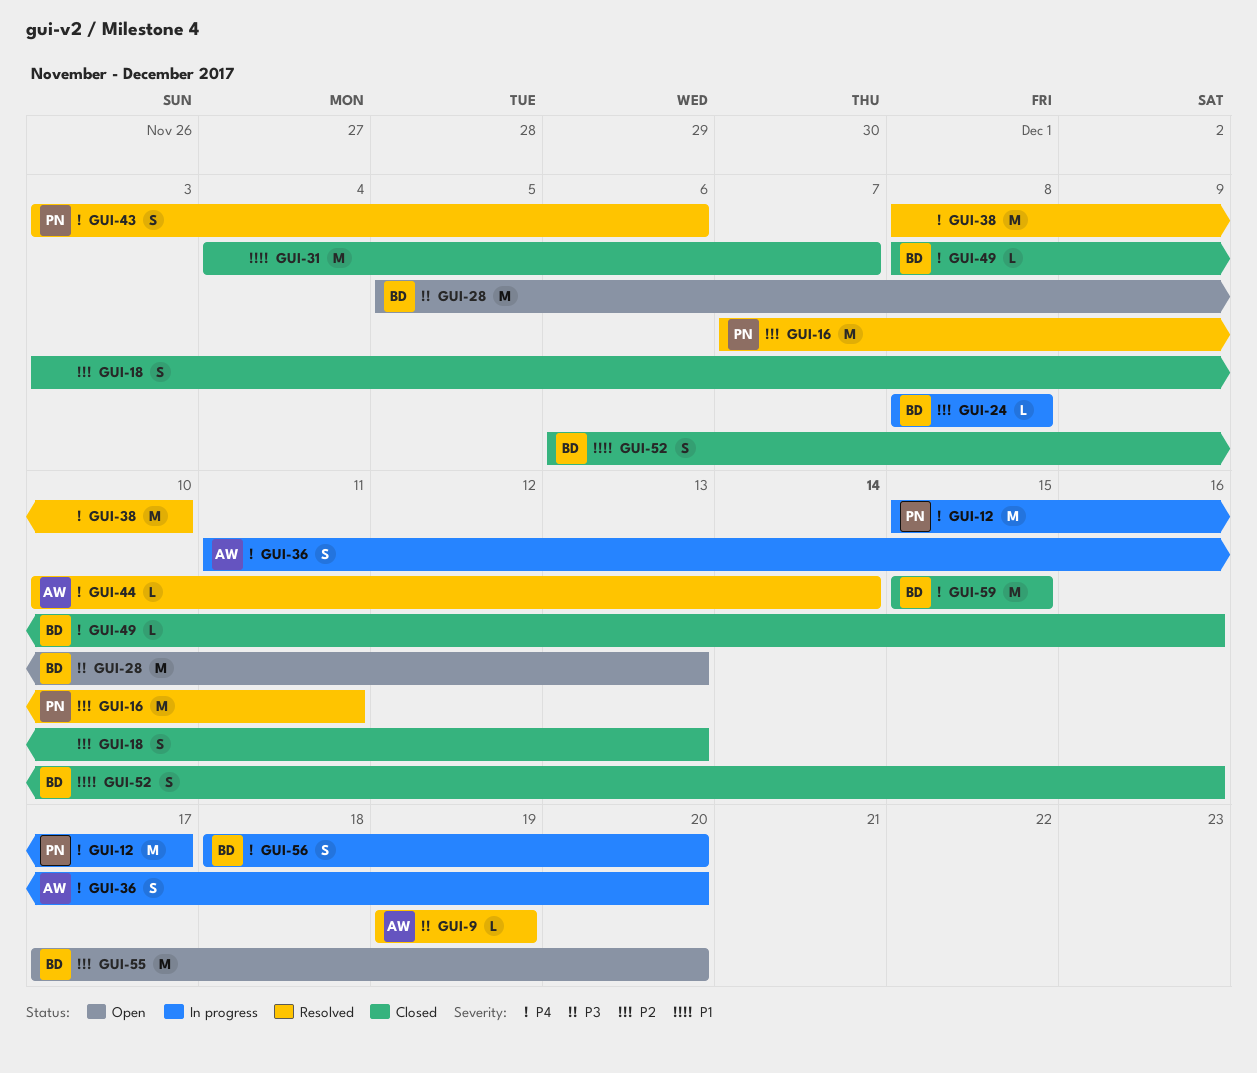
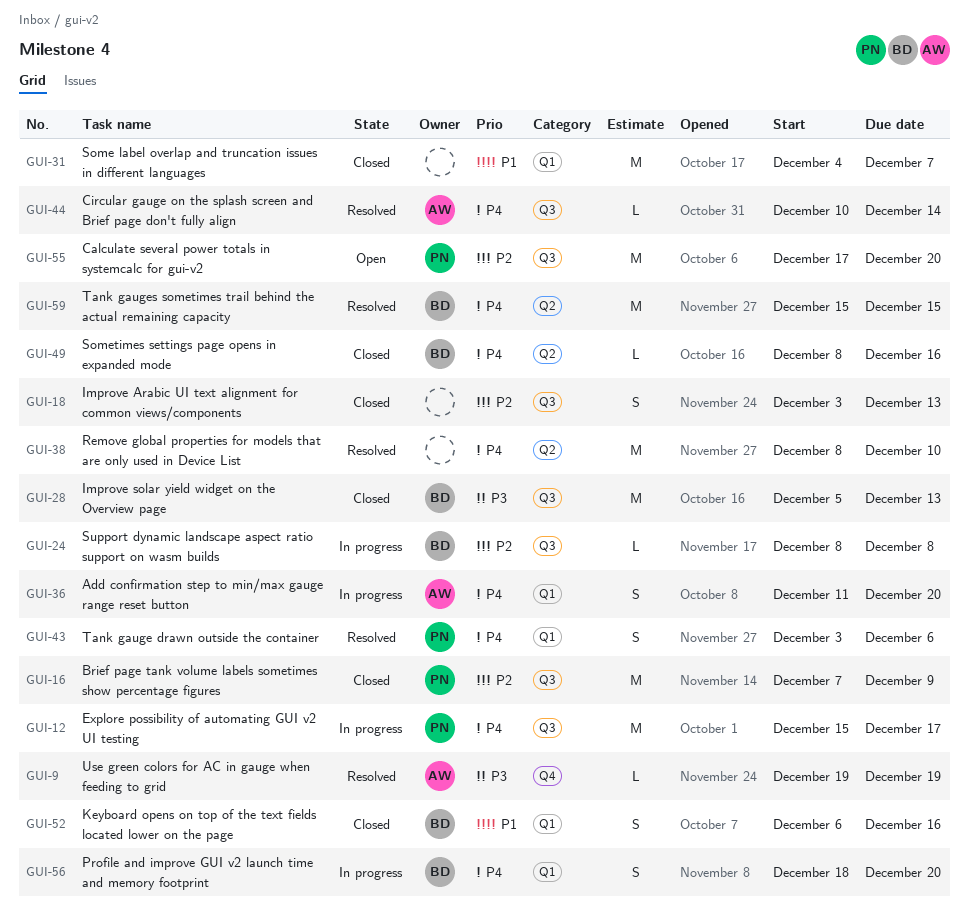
GUI-16, status: Resolved -> Closed
GUI-16, due: Dec 11 -> Dec 9
GUI-28, status: Open -> Closed
GUI-55, owner: BD -> PN
GUI-59, status: Closed -> Resolved

